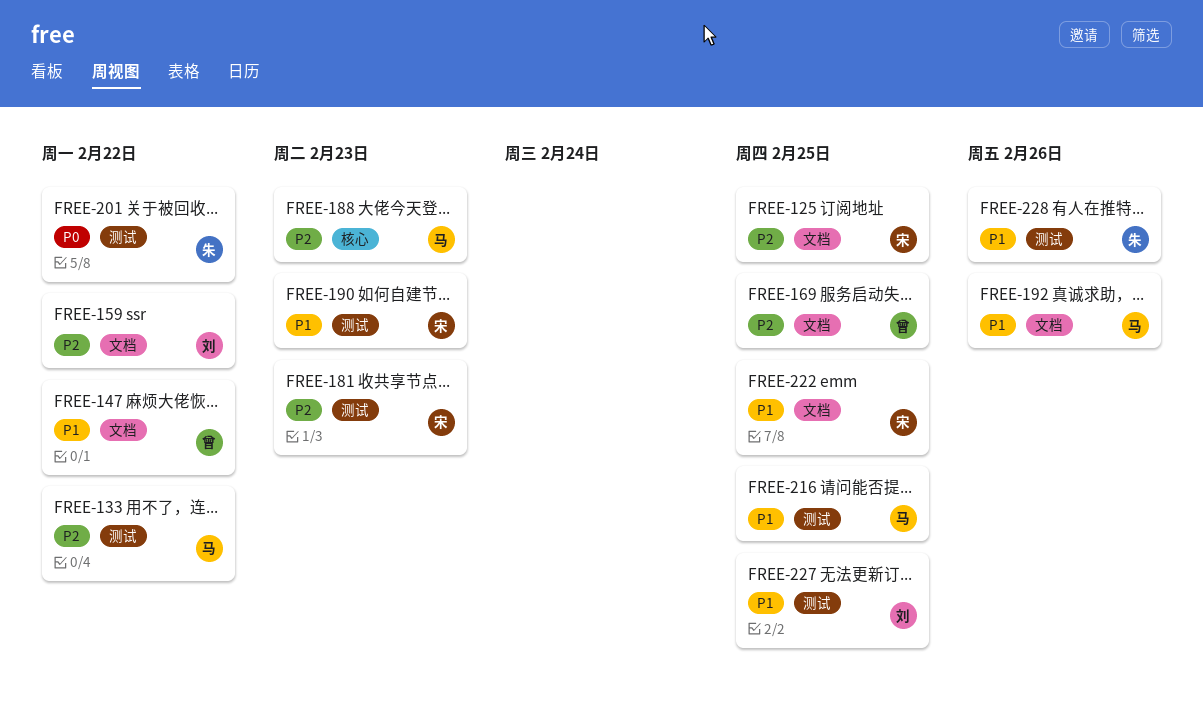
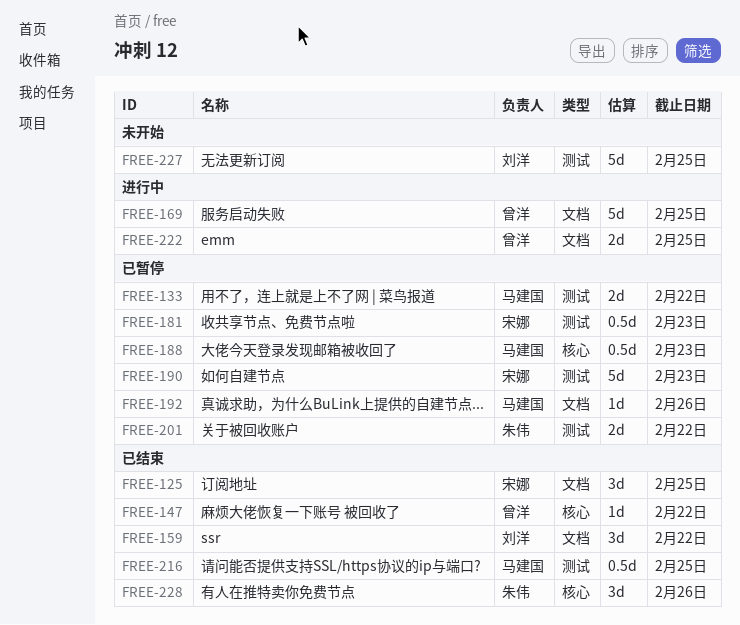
FREE-147, label: 文档 -> 核心
FREE-222, owner: 宋娜 -> 曾洋
FREE-228, label: 测试 -> 核心

